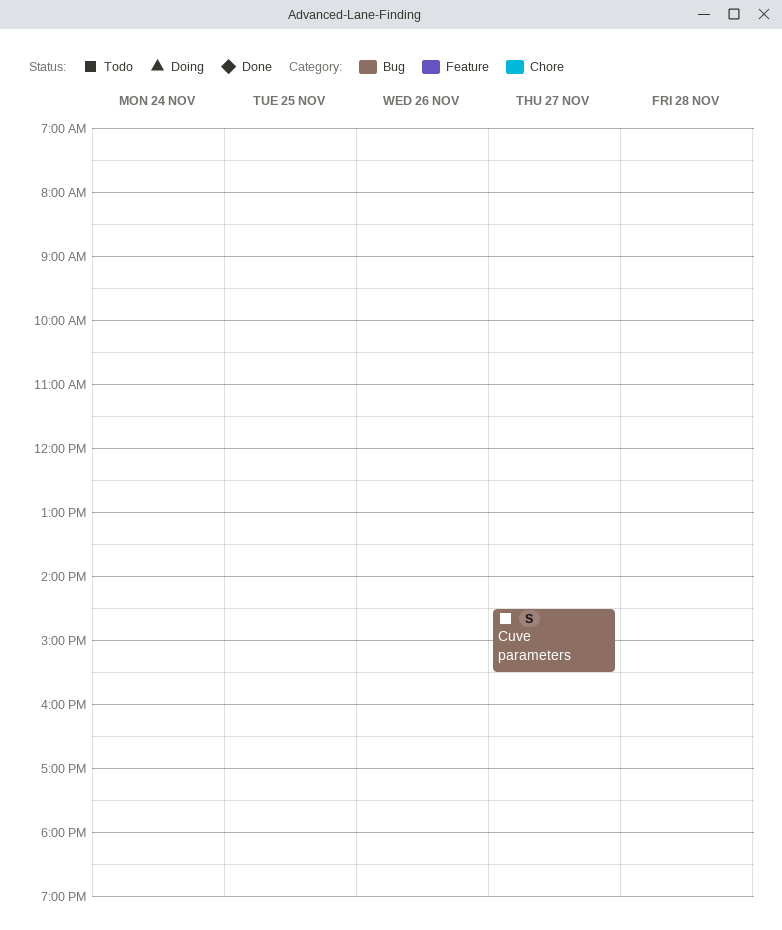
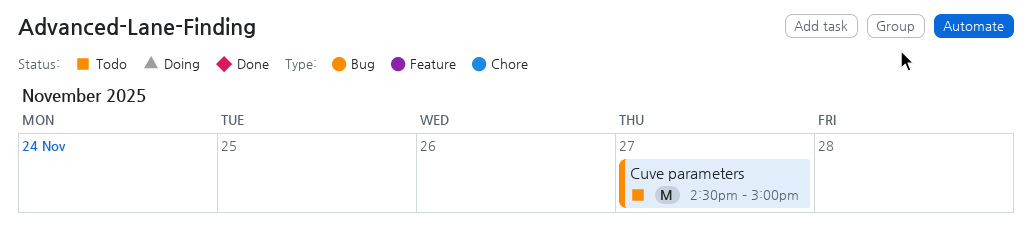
Cuve parameters, estimate: S -> M
Cuve parameters, ends: 15:30 -> 15:00

